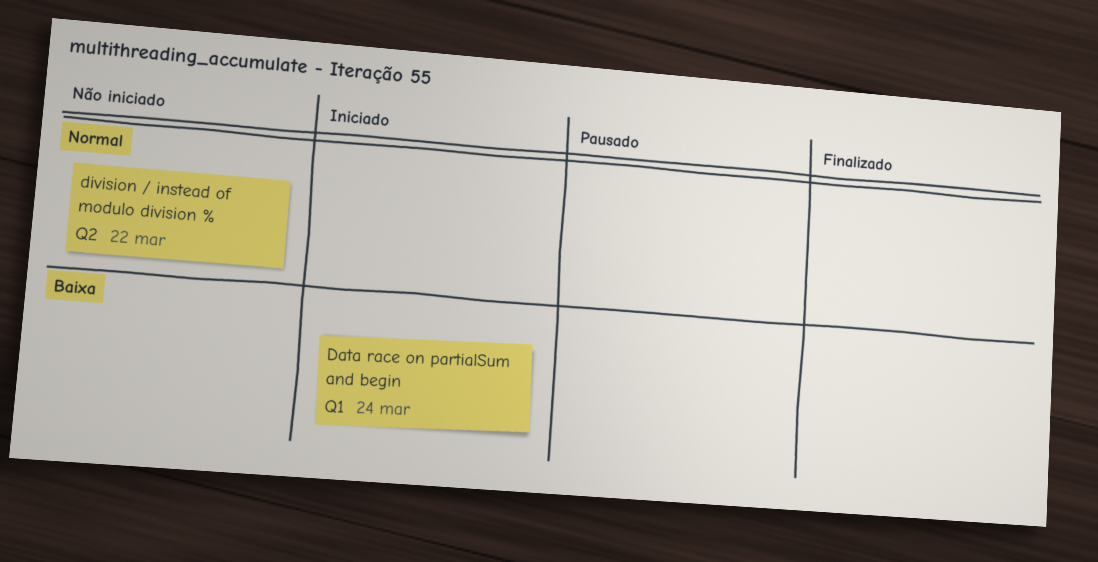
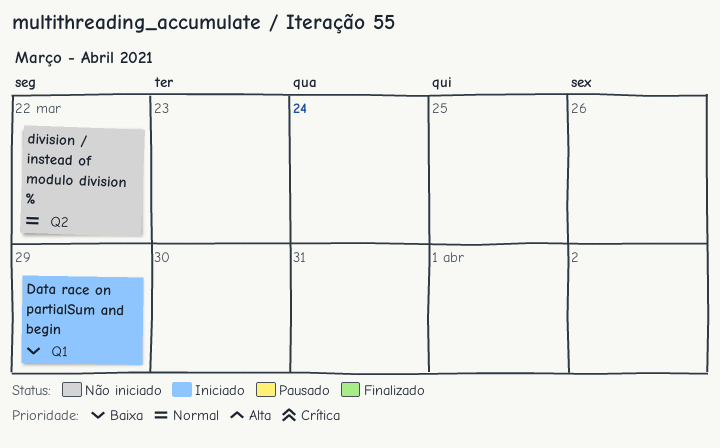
Data race on partialSum and begin, due: Mar 24 -> Mar 29

